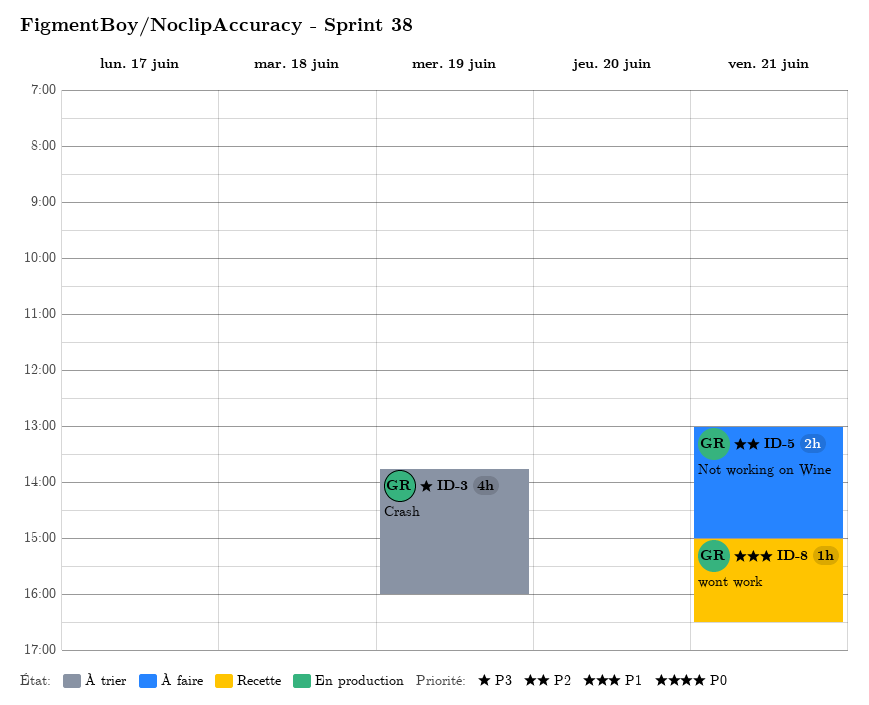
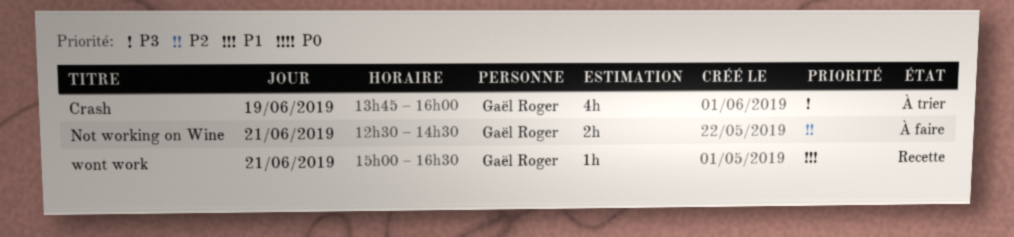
Not working on Wine, begins: 13:00 -> 12:30
Not working on Wine, ends: 15:00 -> 14:30

